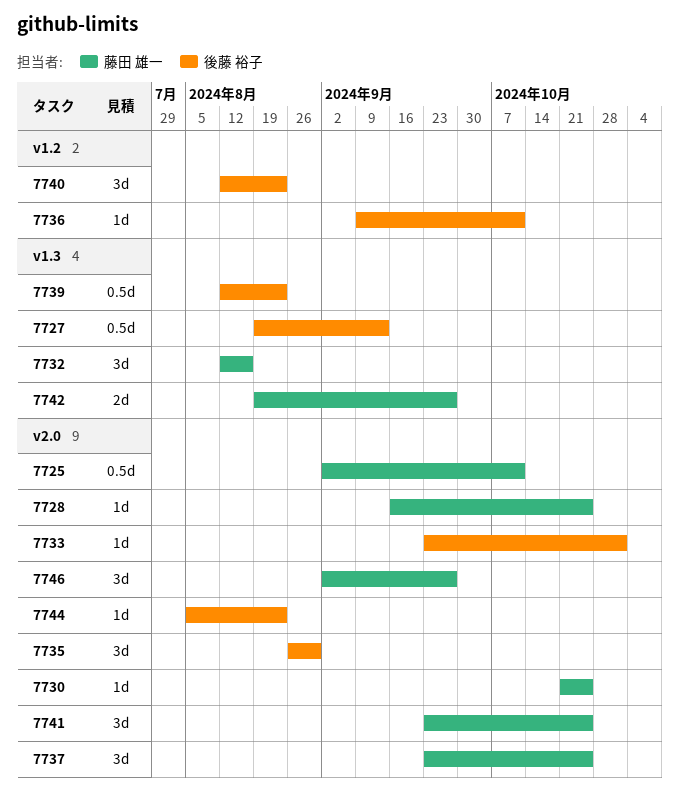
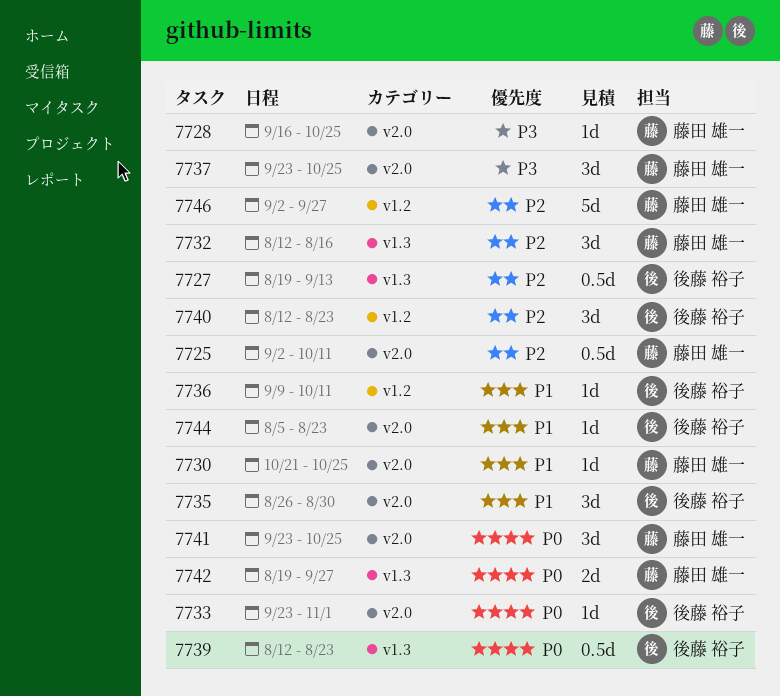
7746, label: v2.0 -> v1.2
7746, estimate: 3d -> 5d

